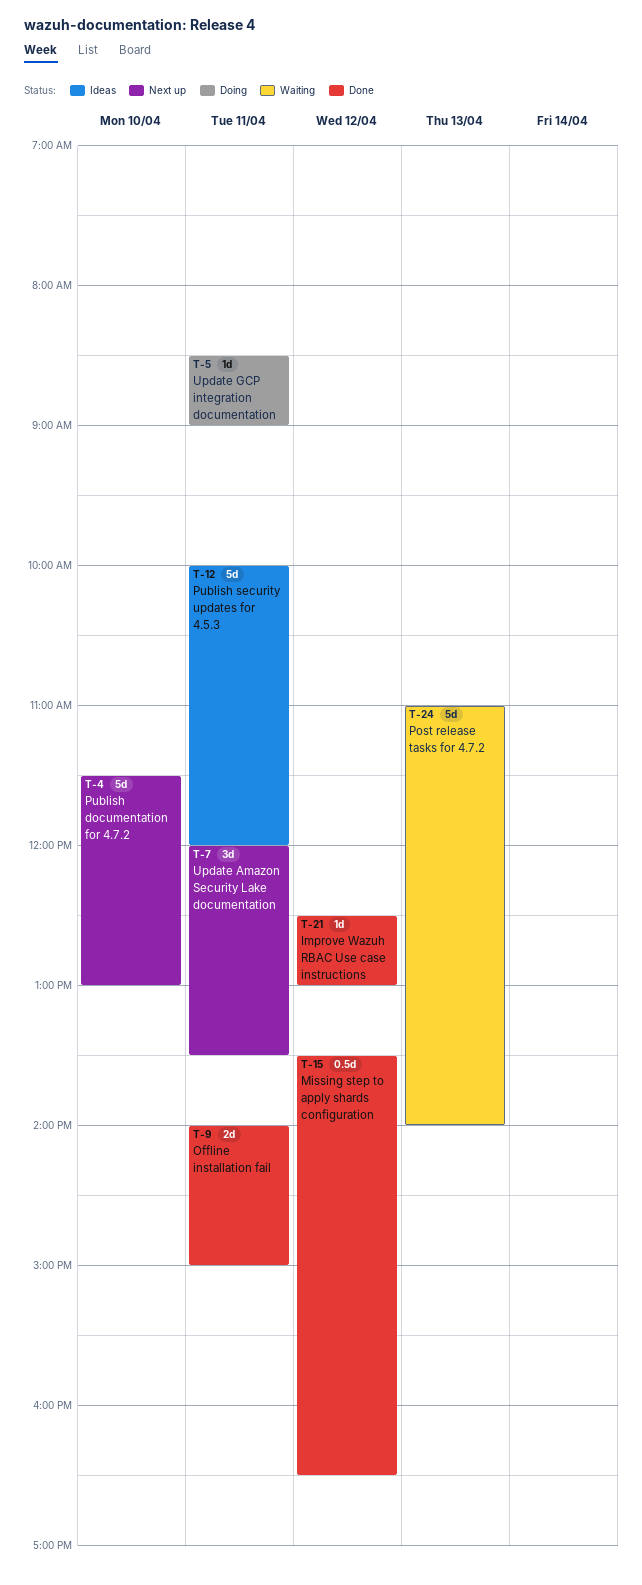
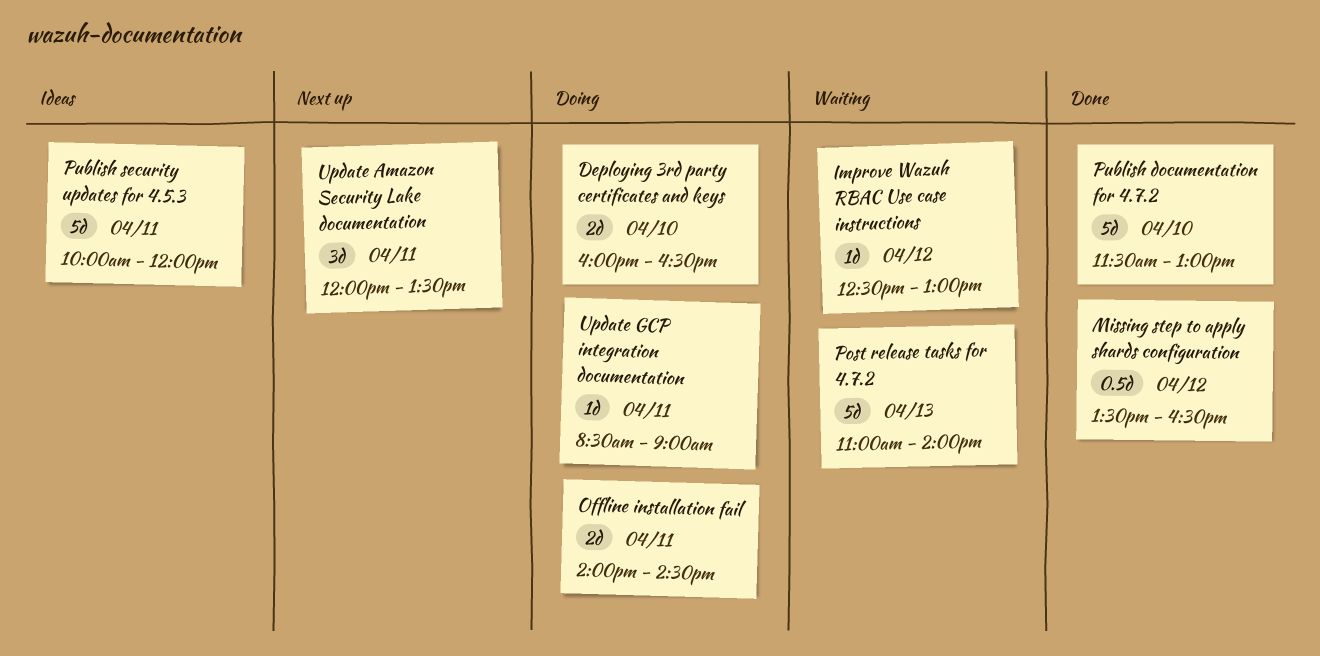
Deploying 3rd party certificates and keys: none -> present
Improve Wazuh RBAC Use case instructions, status: Done -> Waiting
Offline installation fail, status: Done -> Doing
Offline installation fail, ends: 15:00 -> 14:30
Publish documentation for 4.7.2, status: Next up -> Done

